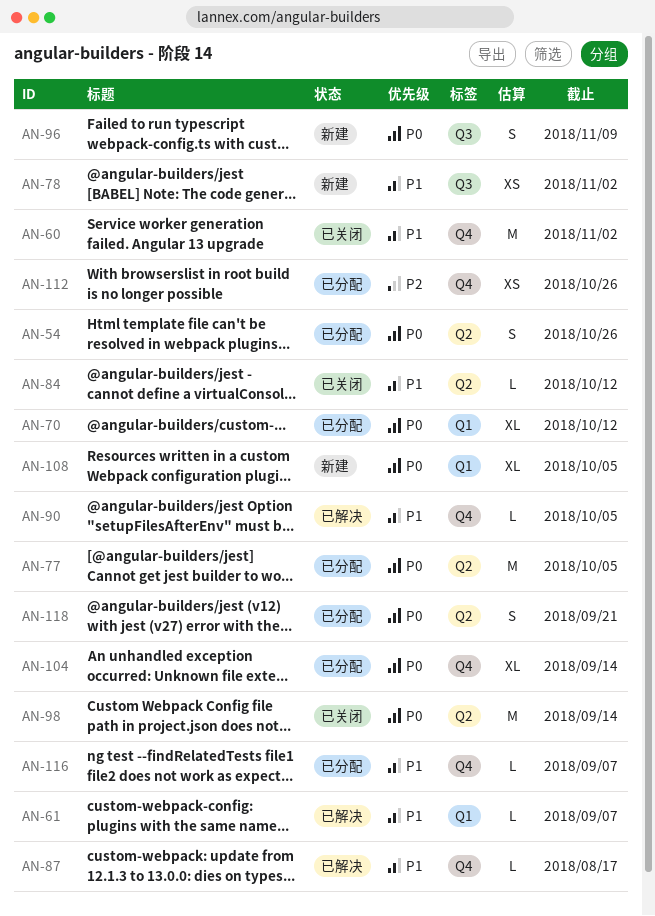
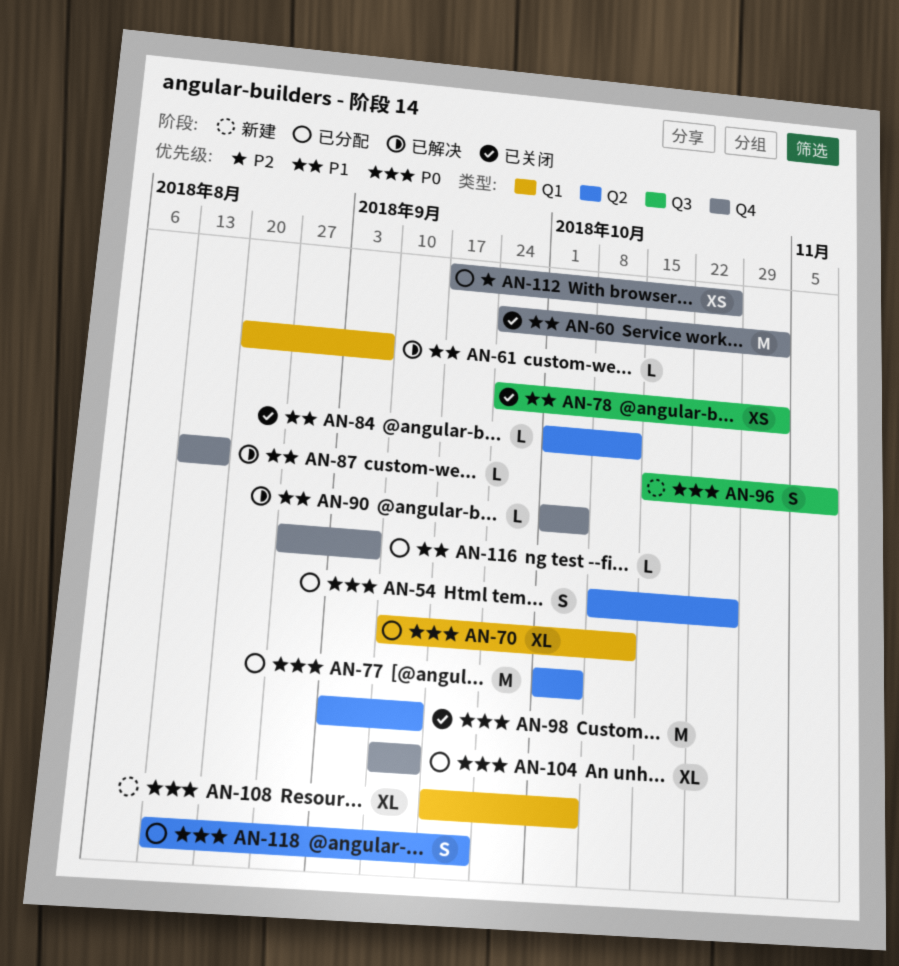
AN-78, status: 新建 -> 已关闭

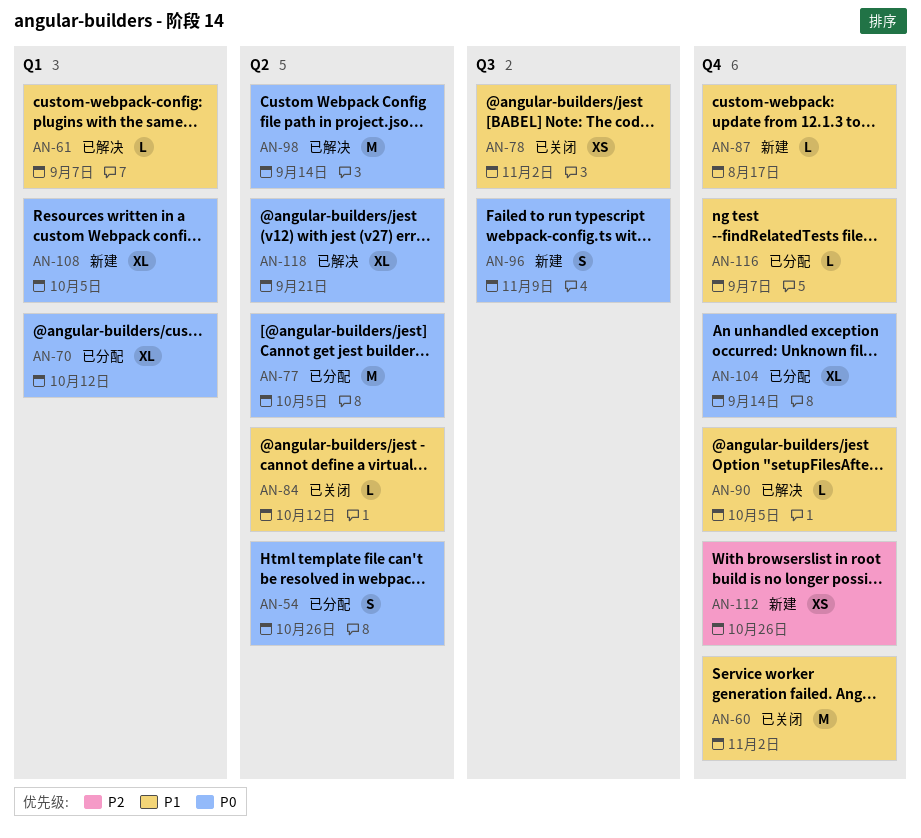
AN-87, status: 已解决 -> 新建
AN-98, status: 已关闭 -> 已解决
AN-112, status: 已分配 -> 新建
AN-118, status: 已分配 -> 已解决
AN-118, estimate: S -> XL

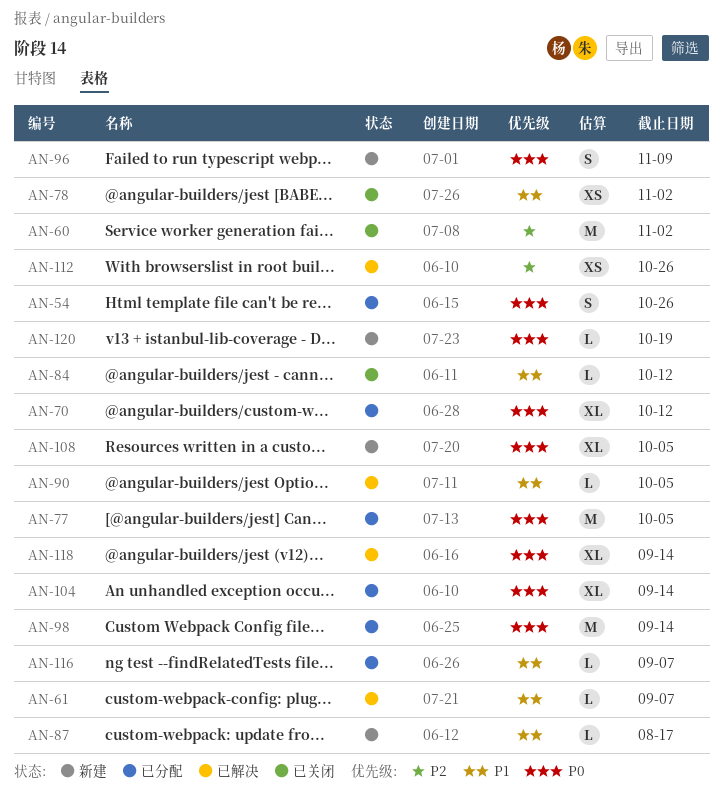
AN-60, priority: P1 -> P2
AN-98, status: 已解决 -> 已分配
AN-112, status: 新建 -> 已解决
AN-118, due: Sep 21 -> Sep 14
AN-120: none -> present

